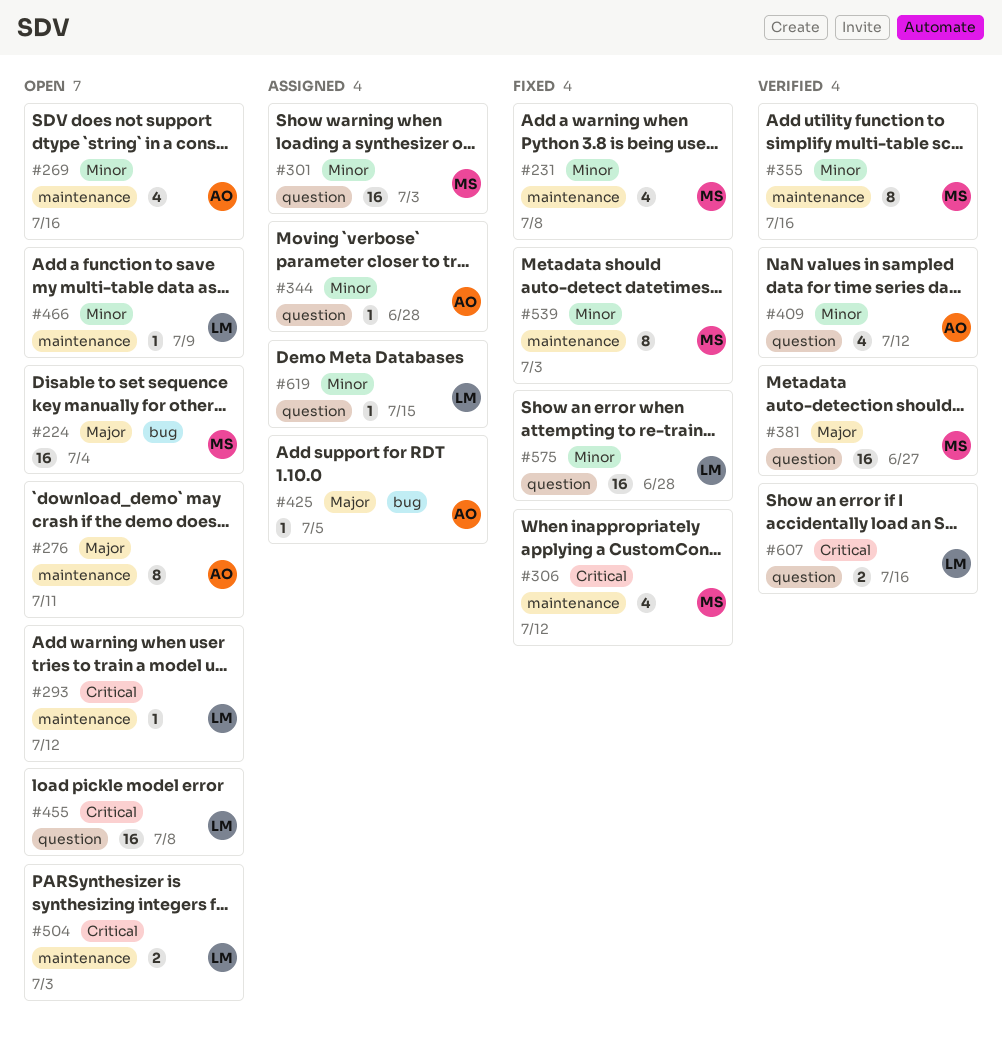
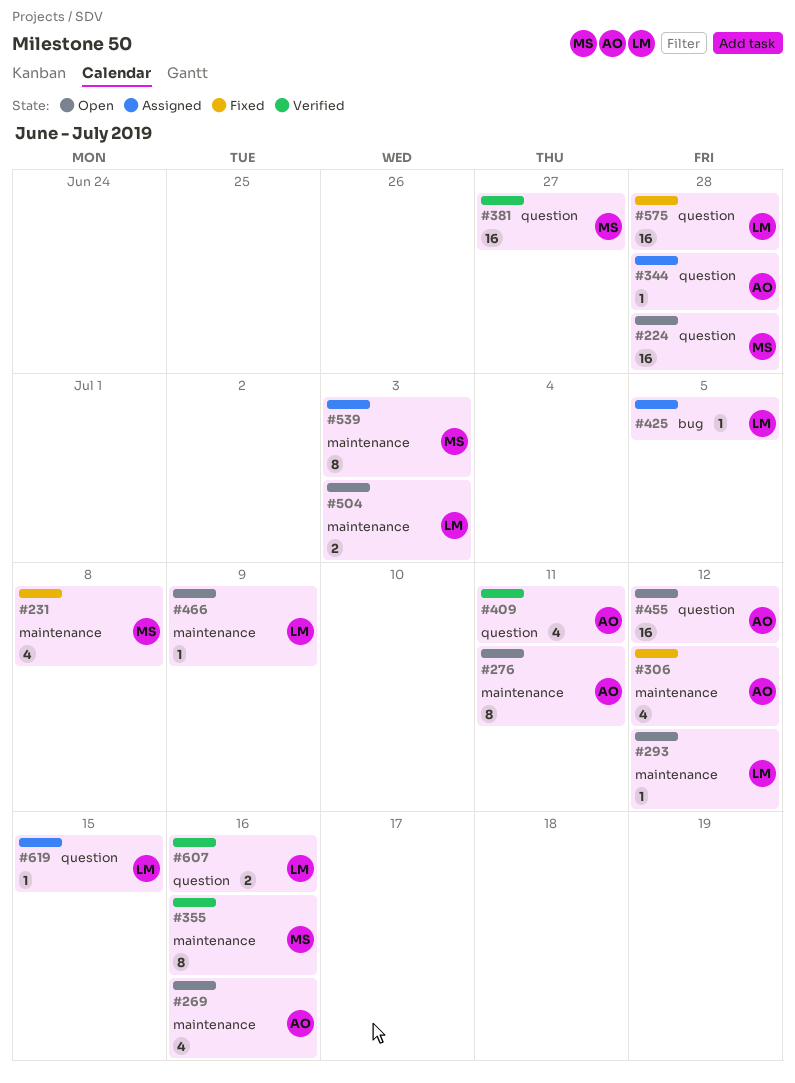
#224, label: bug -> question
#224, due: Jul 4 -> Jun 28
#301: present -> none
#306, owner: MS -> AO
#409, due: Jul 12 -> Jul 11
#425, owner: AO -> LM
#455, owner: LM -> AO
#455, due: Jul 8 -> Jul 12
#539, status: Fixed -> Assigned

